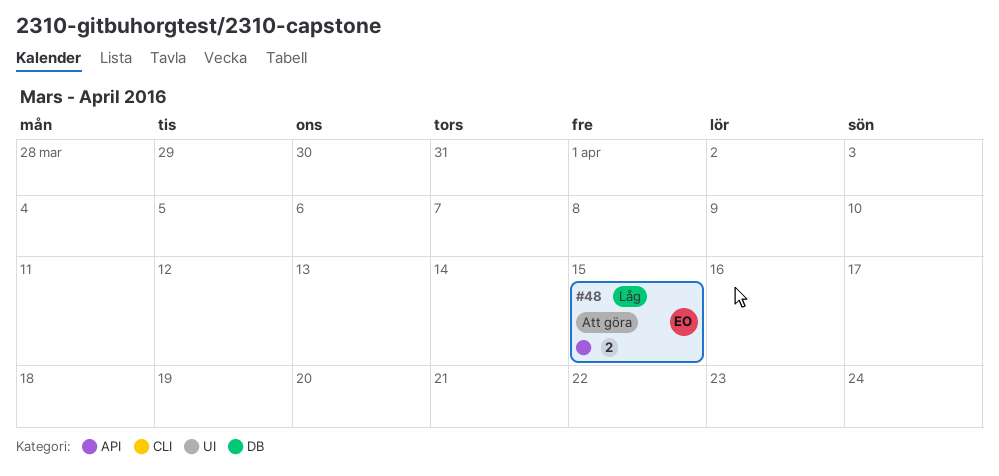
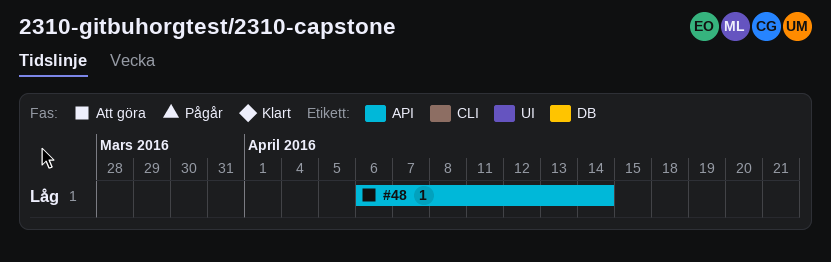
#48, estimate: 2 -> 1
#48, due: Apr 15 -> Apr 14

